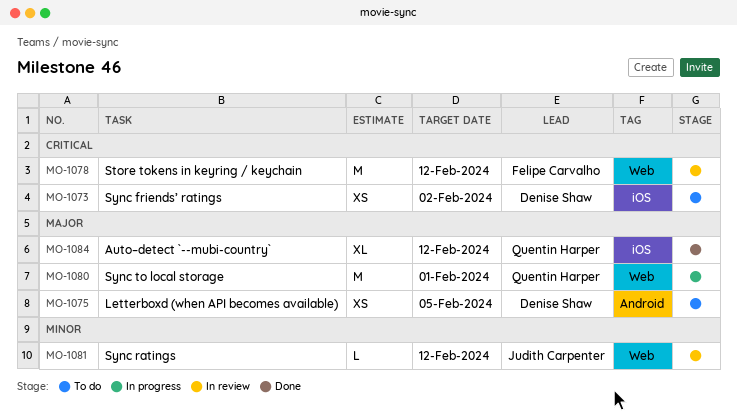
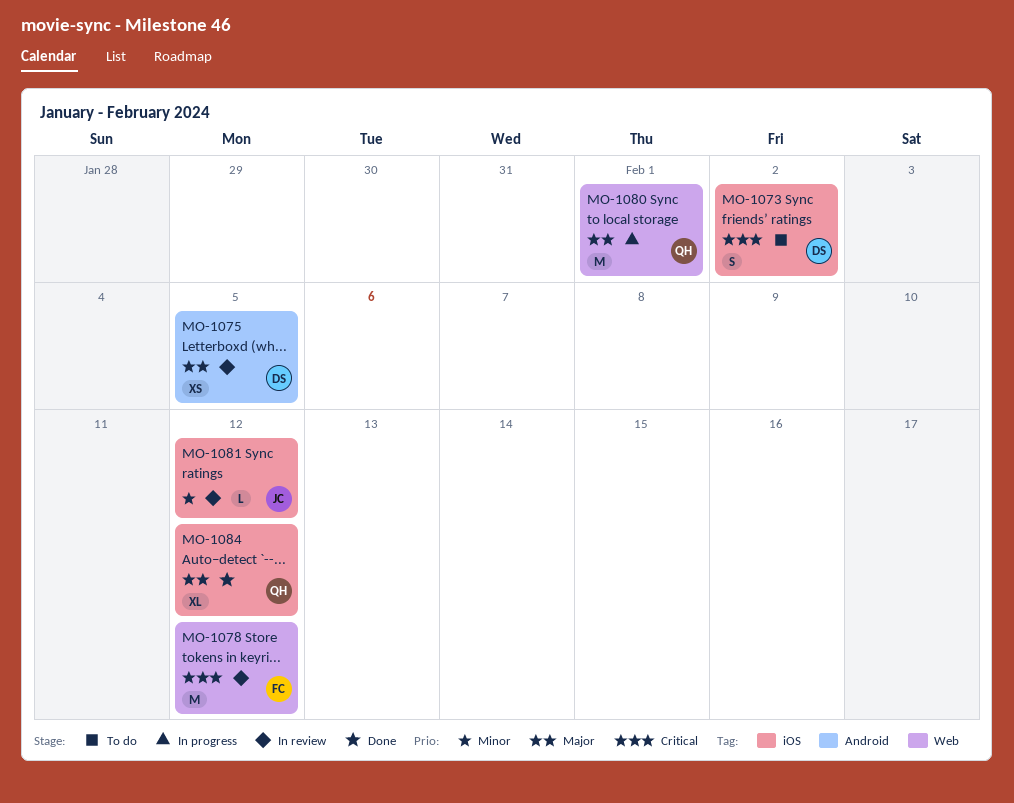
MO-1073, estimate: XS -> S
MO-1075, status: To do -> In review
MO-1081, label: Web -> iOS

